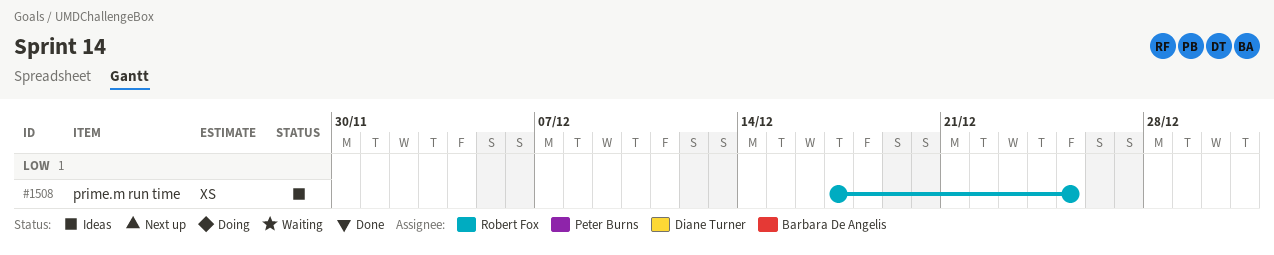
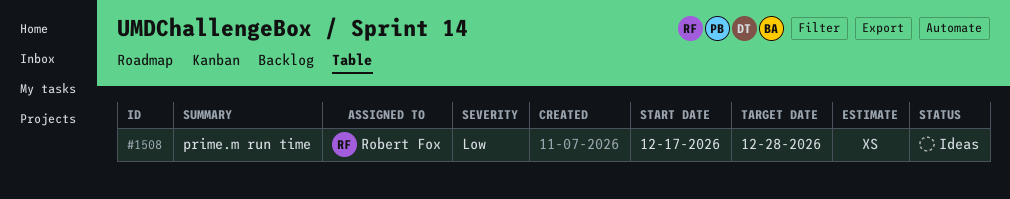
#1508, due: Dec 25 -> Dec 28

